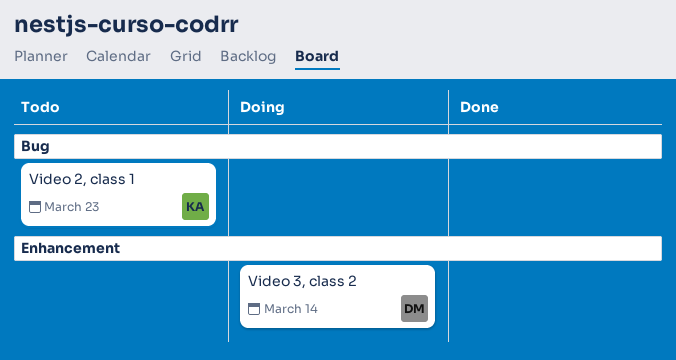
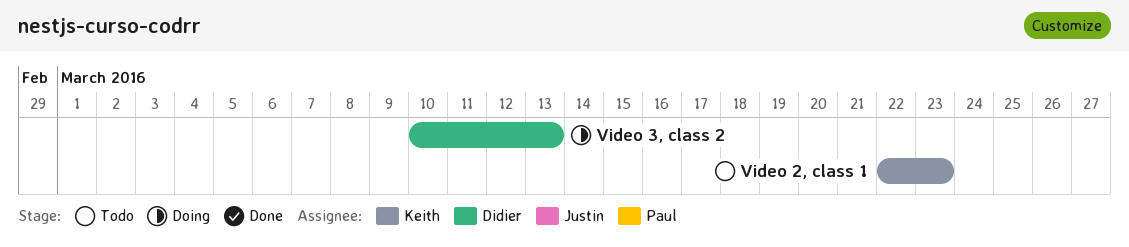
Video 3, class 2, due: Mar 14 -> Mar 13

